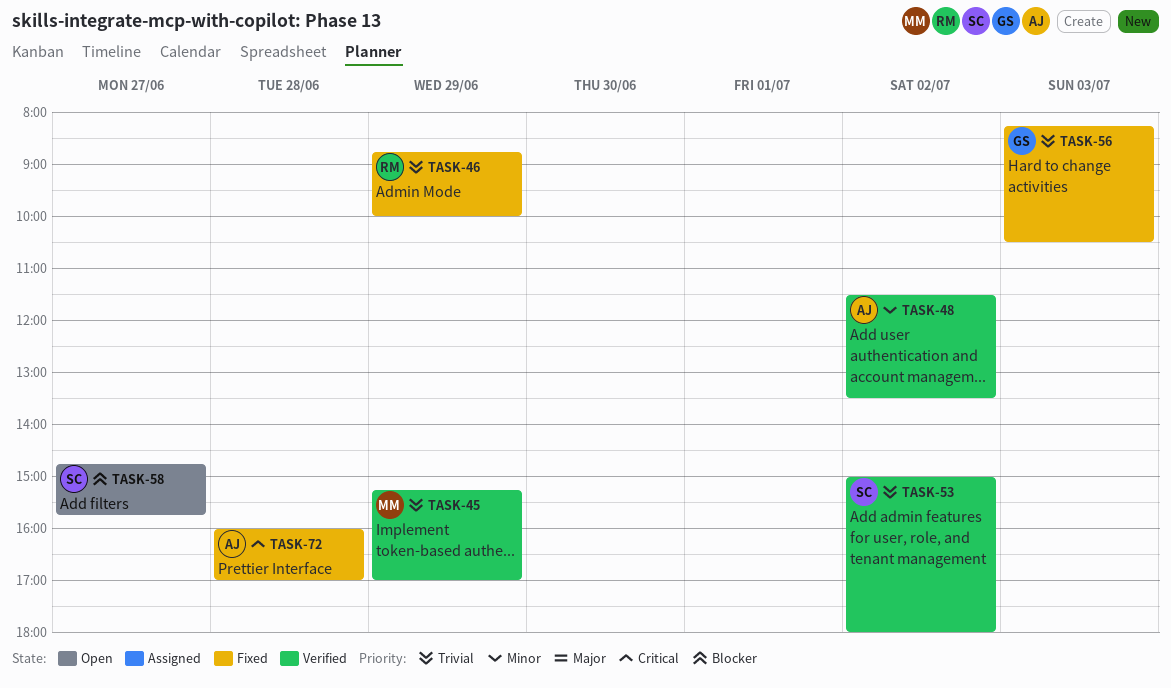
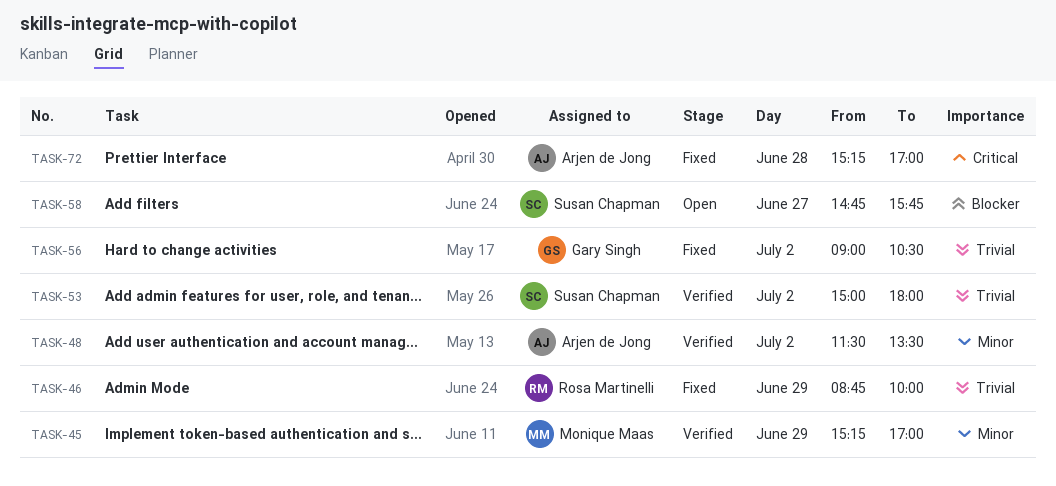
TASK-45, priority: Trivial -> Minor
TASK-56, day: Jul 3 -> Jul 2
TASK-56, begins: 08:15 -> 09:00
TASK-72, begins: 16:00 -> 15:15

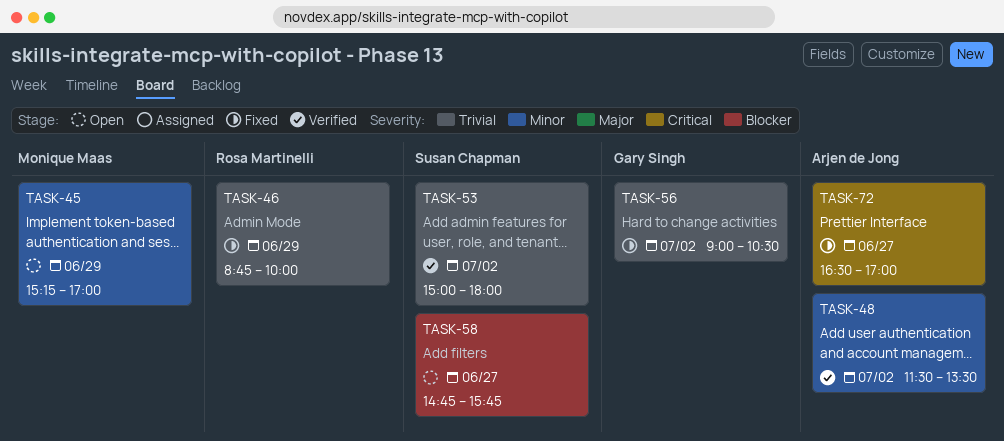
TASK-45, status: Verified -> Open
TASK-72, day: Jun 28 -> Jun 27
TASK-72, begins: 15:15 -> 16:30

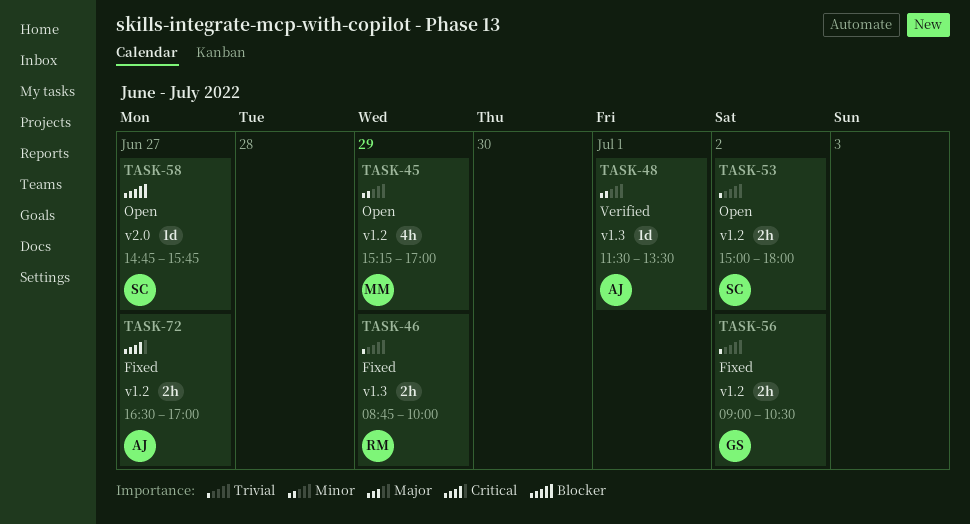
TASK-48, day: Jul 2 -> Jul 1
TASK-53, status: Verified -> Open

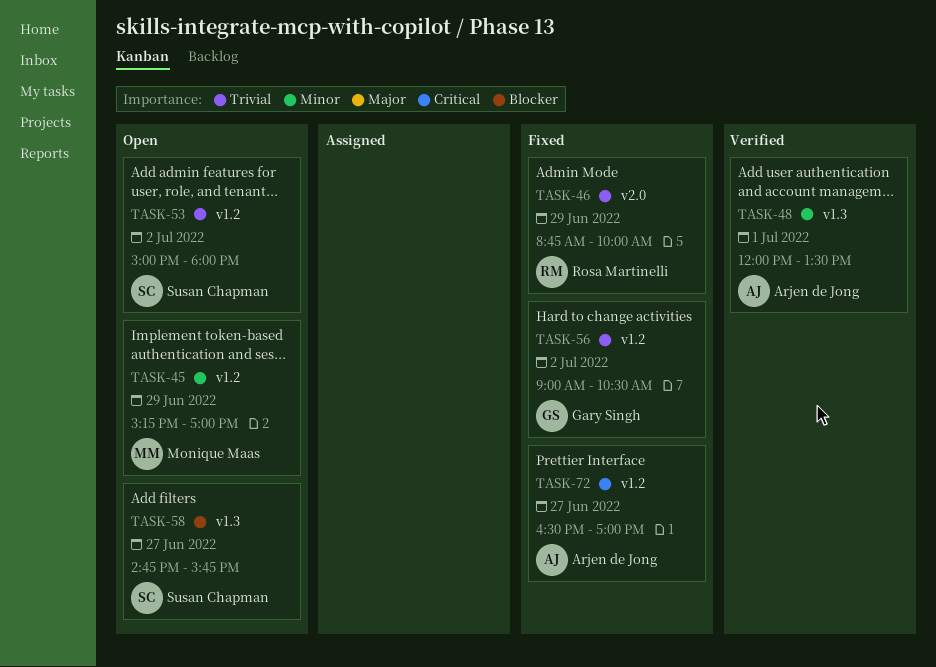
TASK-46, label: v1.3 -> v2.0
TASK-48, begins: 11:30 -> 12:00
TASK-58, label: v2.0 -> v1.3

